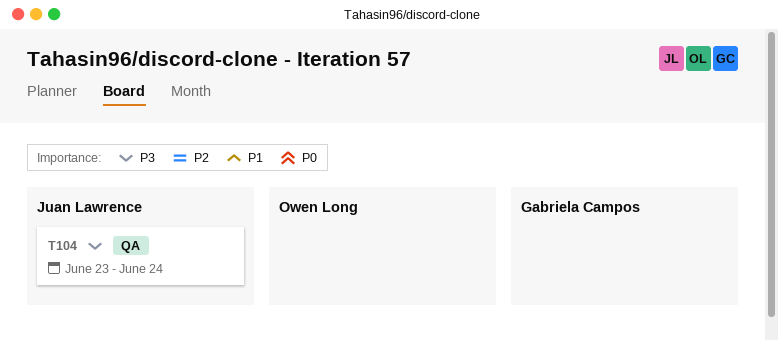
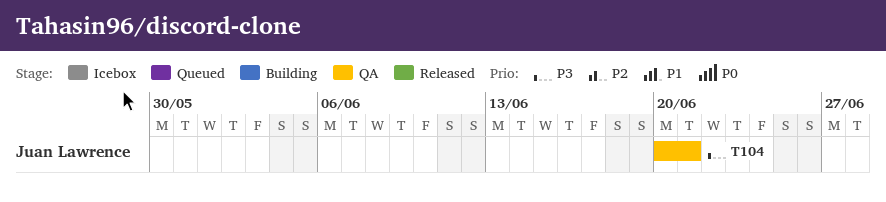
T104, start: Jun 23 -> Jun 20
T104, due: Jun 24 -> Jun 21

